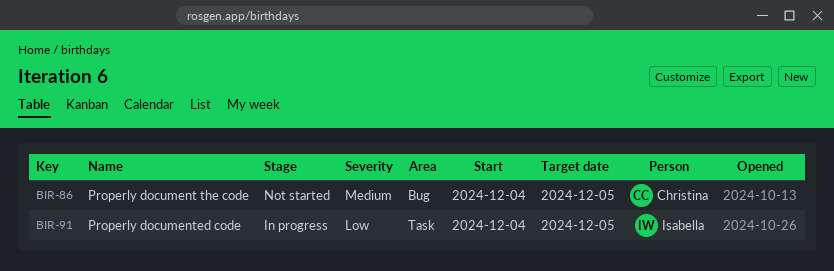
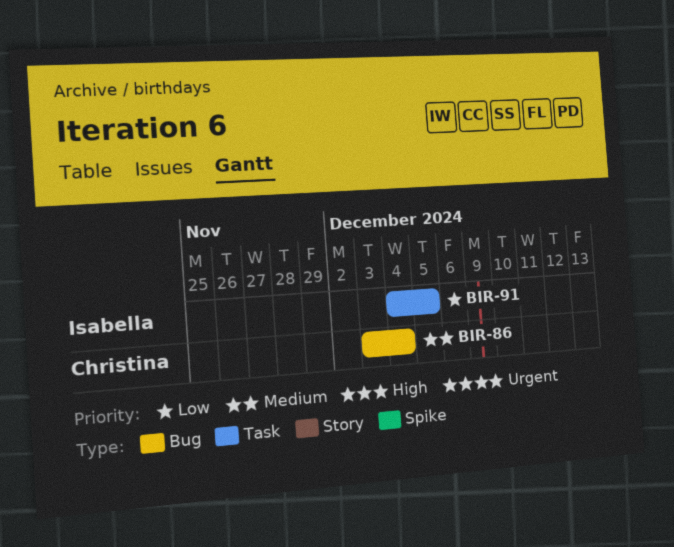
BIR-86, start: Dec 4 -> Dec 3
BIR-86, due: Dec 5 -> Dec 4

